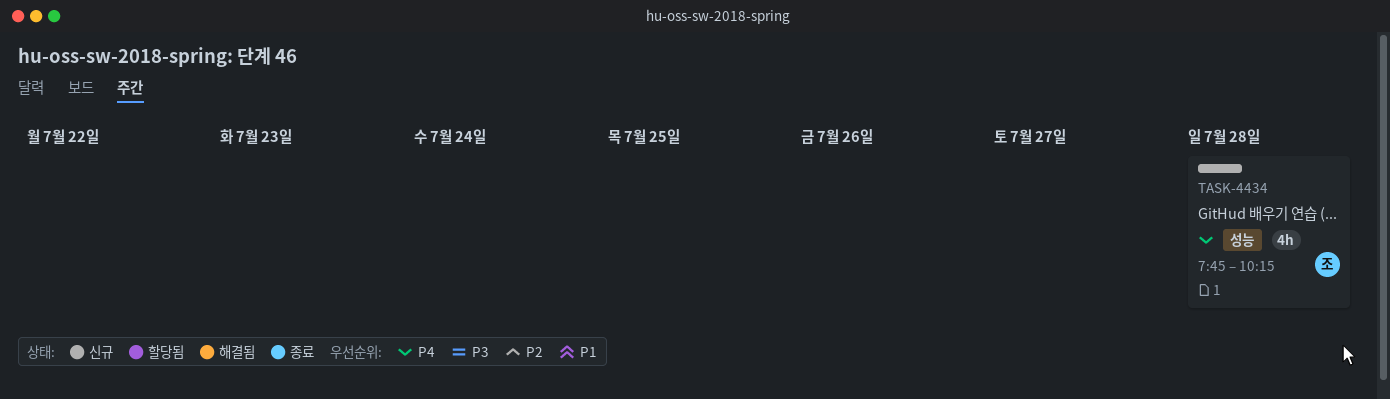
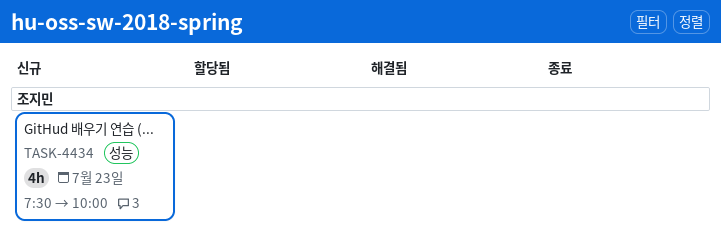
TASK-4434, day: Jul 28 -> Jul 23
TASK-4434, begins: 07:45 -> 07:30
TASK-4434, ends: 10:15 -> 10:00

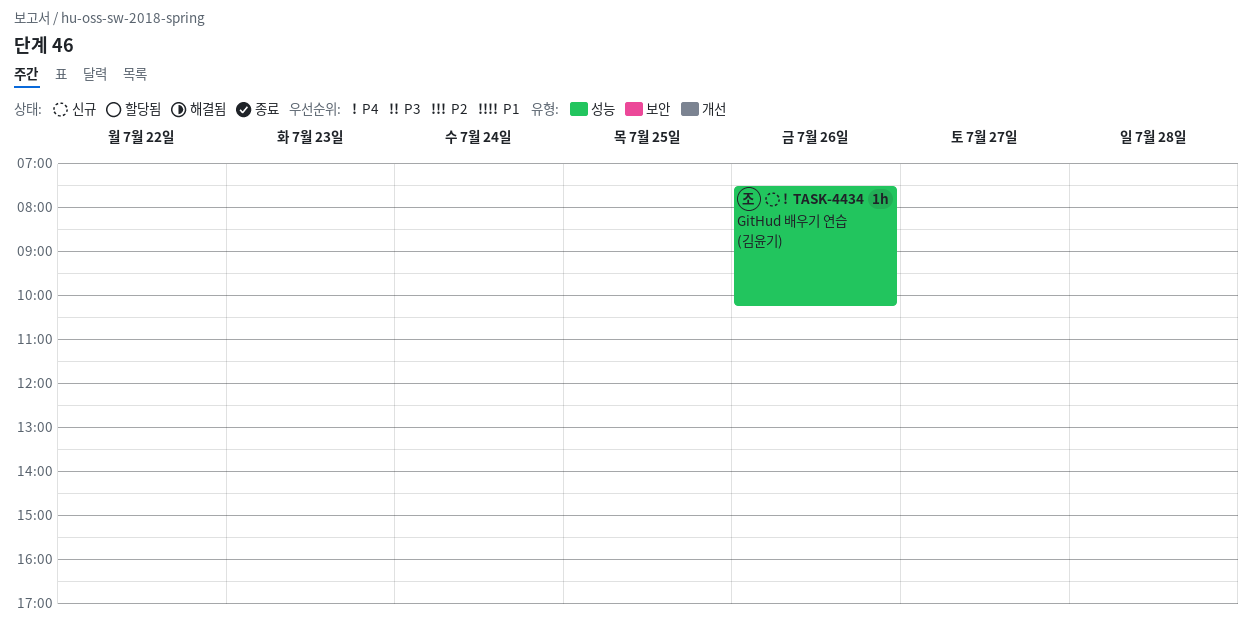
TASK-4434, estimate: 4h -> 1h
TASK-4434, day: Jul 23 -> Jul 26
TASK-4434, ends: 10:00 -> 10:15

